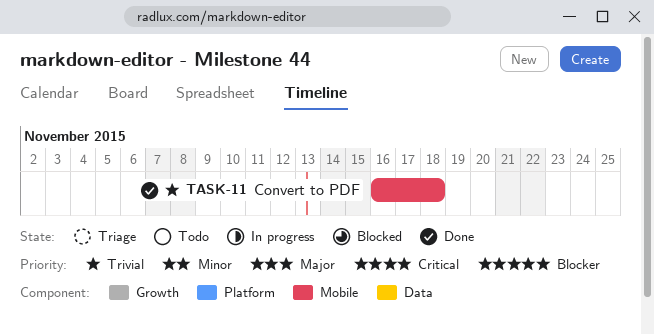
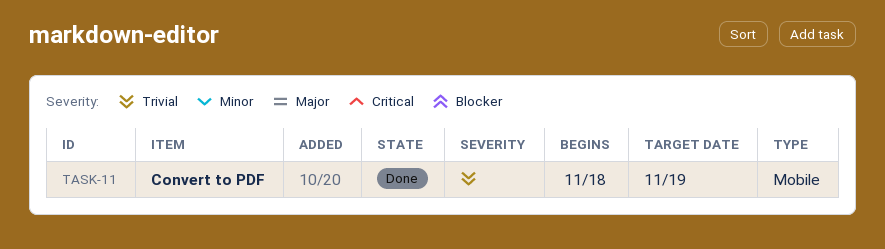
TASK-11, start: Nov 16 -> Nov 18
TASK-11, due: Nov 18 -> Nov 19

